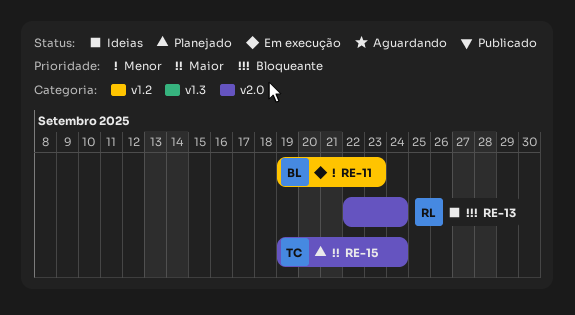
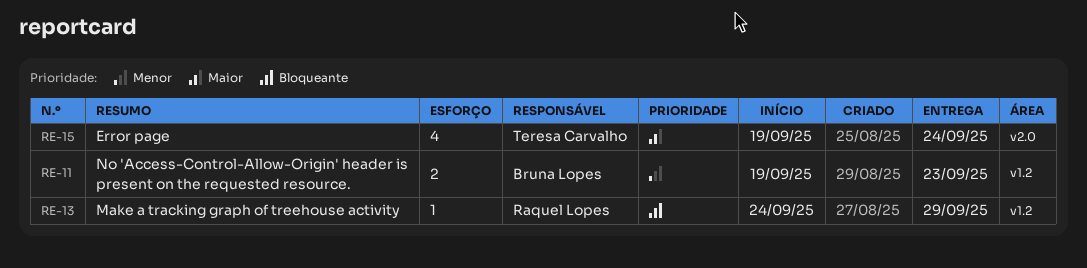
RE-13, label: v2.0 -> v1.2
RE-13, start: Sep 22 -> Sep 24
RE-13, due: Sep 24 -> Sep 29

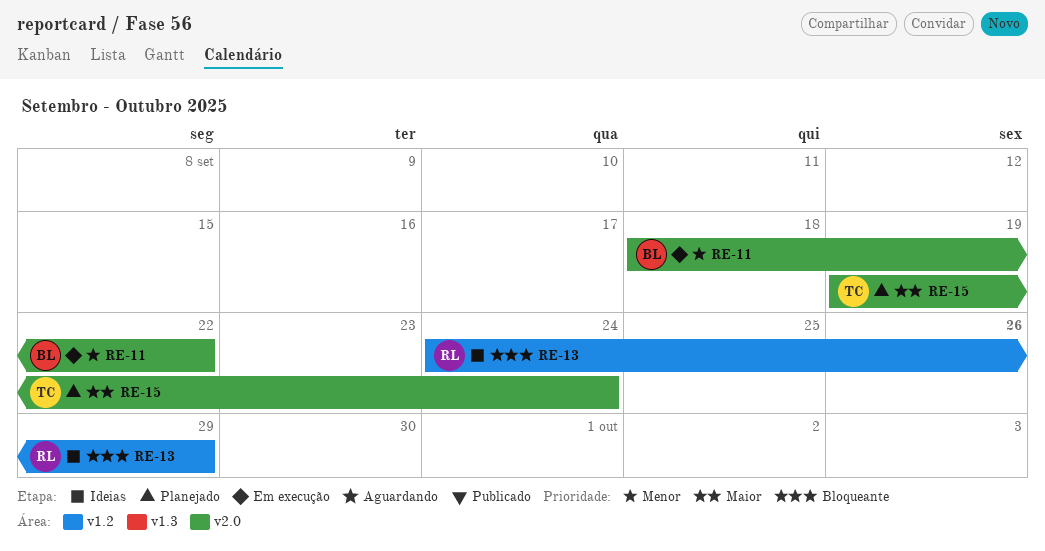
RE-11, label: v1.2 -> v2.0
RE-11, start: Sep 19 -> Sep 18
RE-11, due: Sep 23 -> Sep 22

